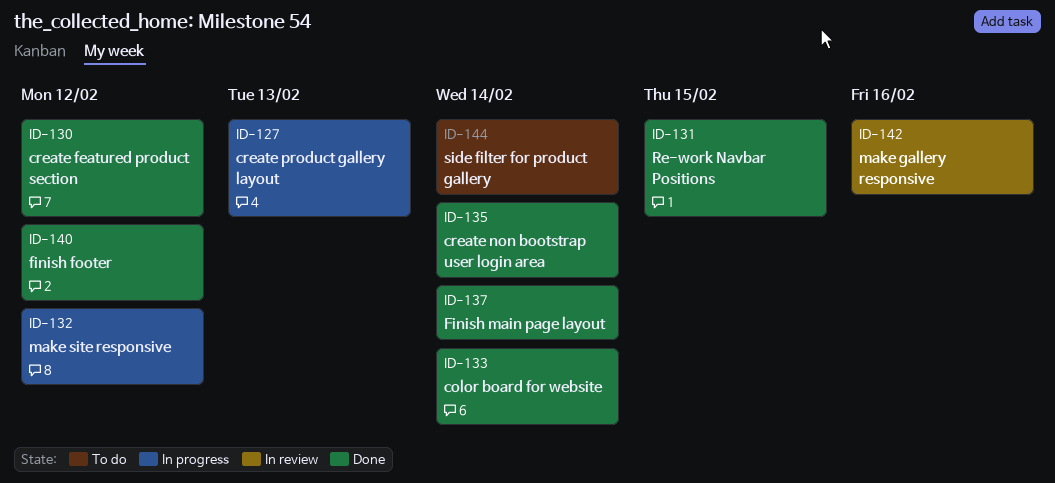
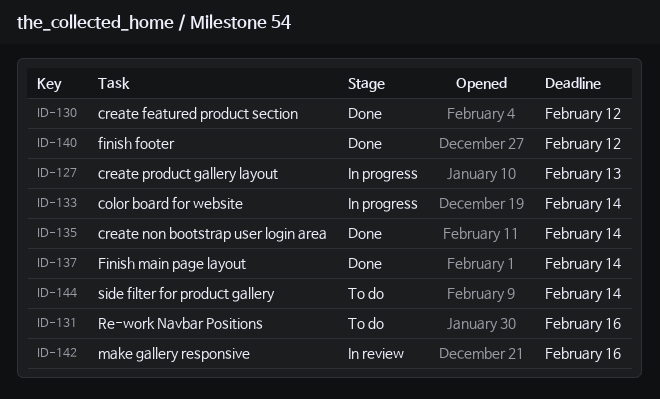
ID-131, status: Done -> To do
ID-131, due: Feb 15 -> Feb 16
ID-132: present -> none
ID-133, status: Done -> In progress

